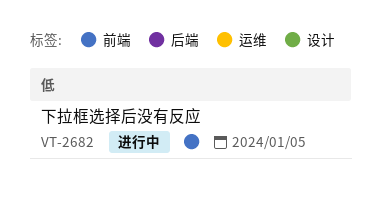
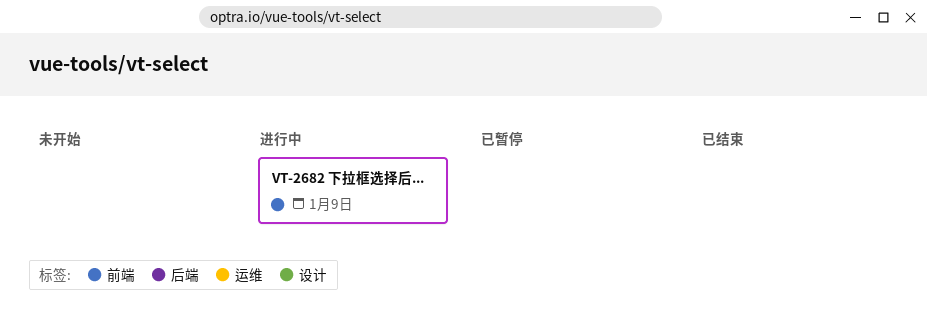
VT-2682, due: Jan 5 -> Jan 9

